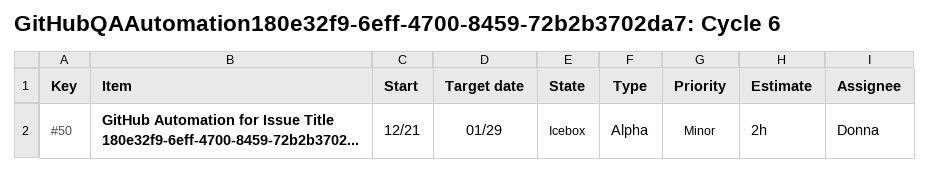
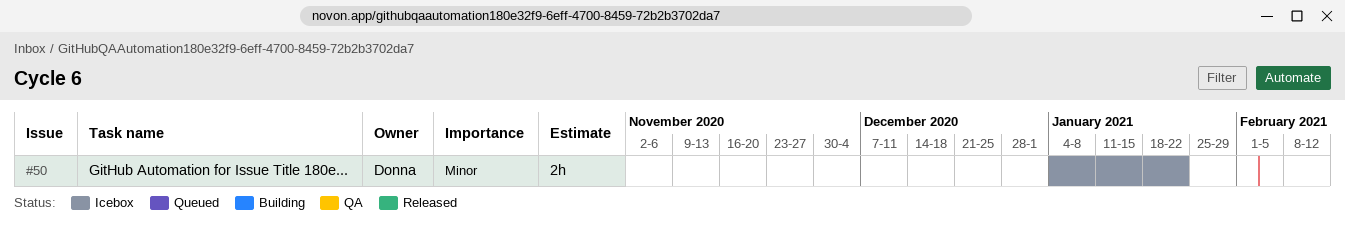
#50, start: Dec 21 -> Jan 4
#50, due: Jan 29 -> Jan 22

